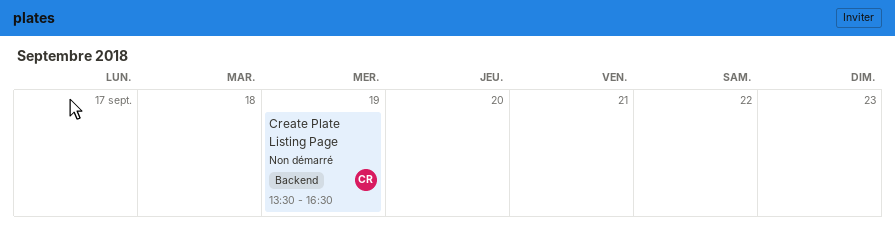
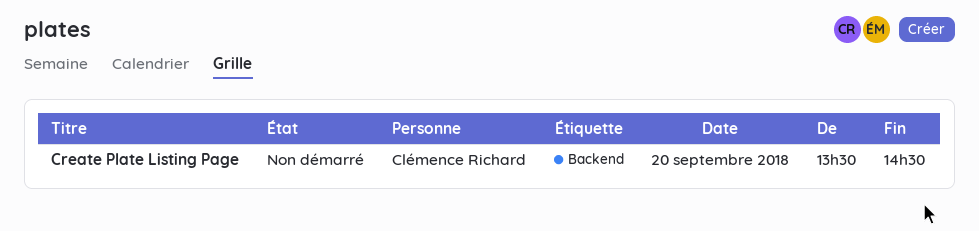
Create Plate Listing Page, day: Sep 19 -> Sep 20
Create Plate Listing Page, ends: 16:30 -> 14:30

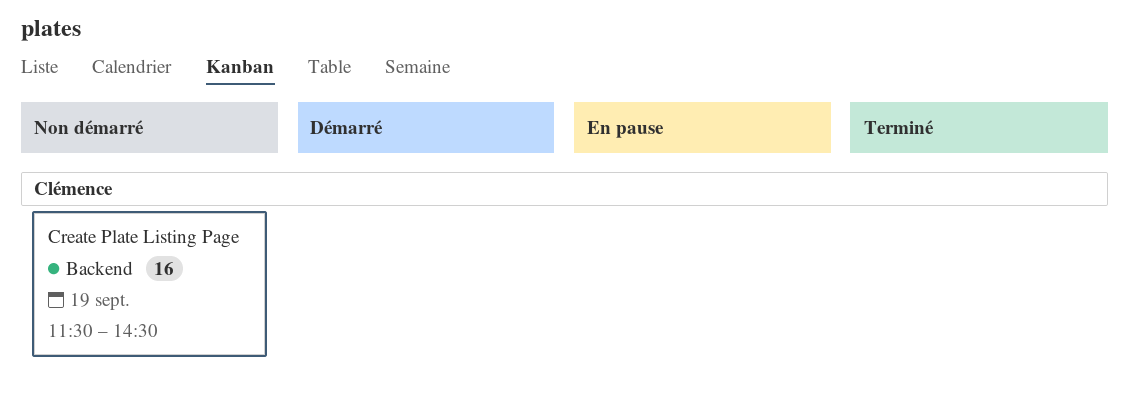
Create Plate Listing Page, day: Sep 20 -> Sep 19
Create Plate Listing Page, begins: 13:30 -> 11:30

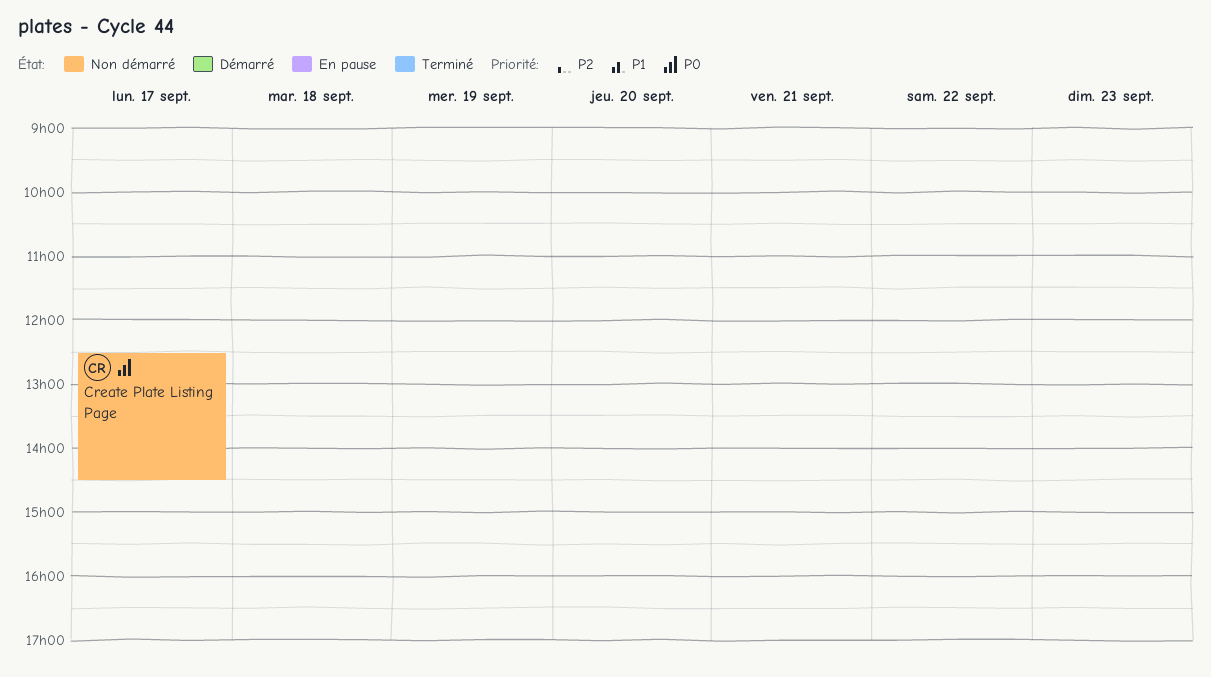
Create Plate Listing Page, day: Sep 19 -> Sep 17
Create Plate Listing Page, begins: 11:30 -> 12:30

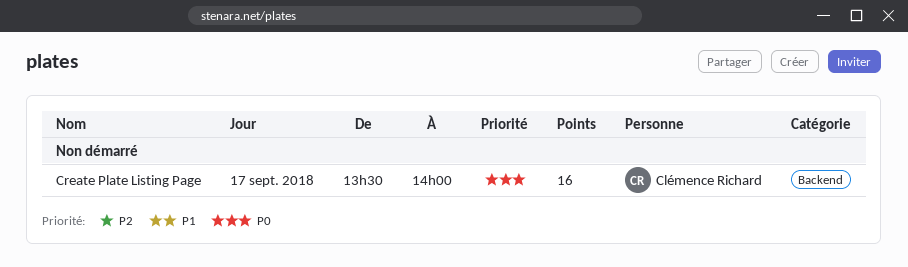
Create Plate Listing Page, begins: 12:30 -> 13:30
Create Plate Listing Page, ends: 14:30 -> 14:00

